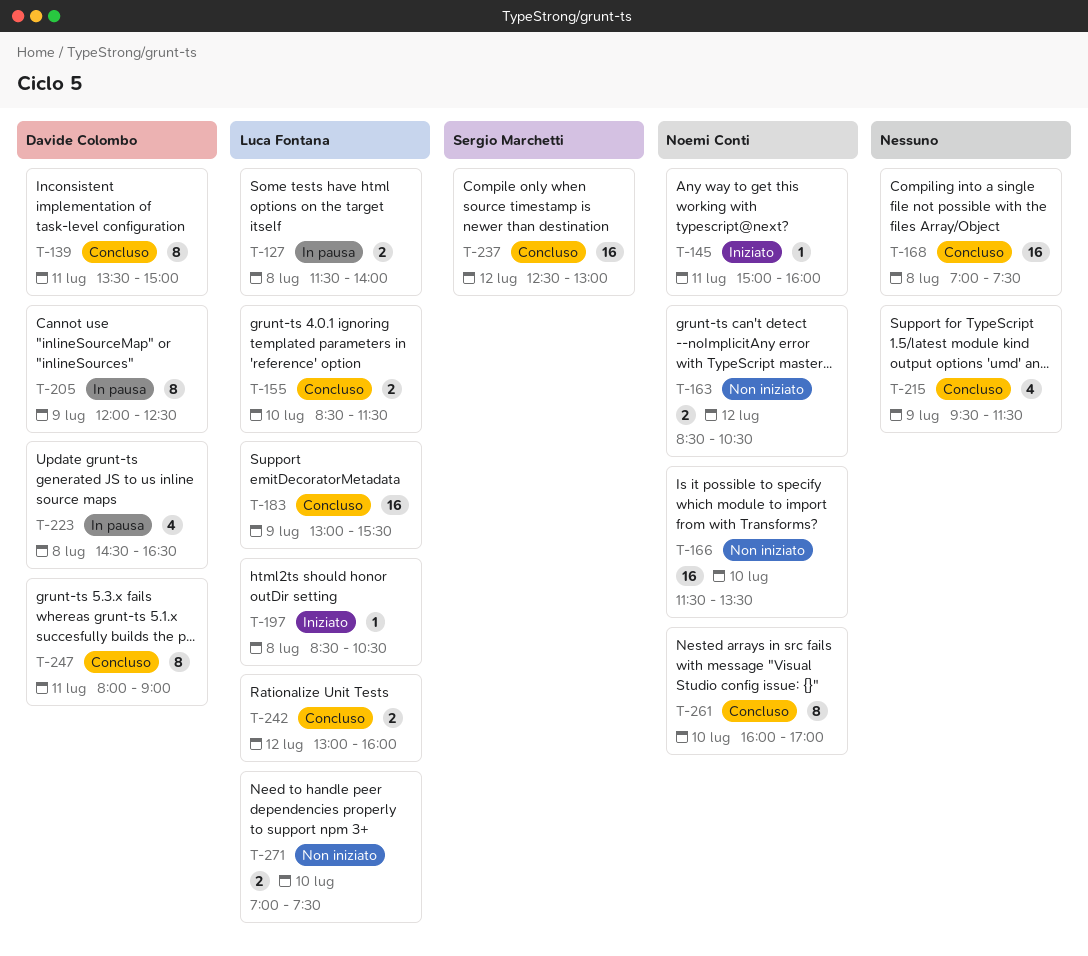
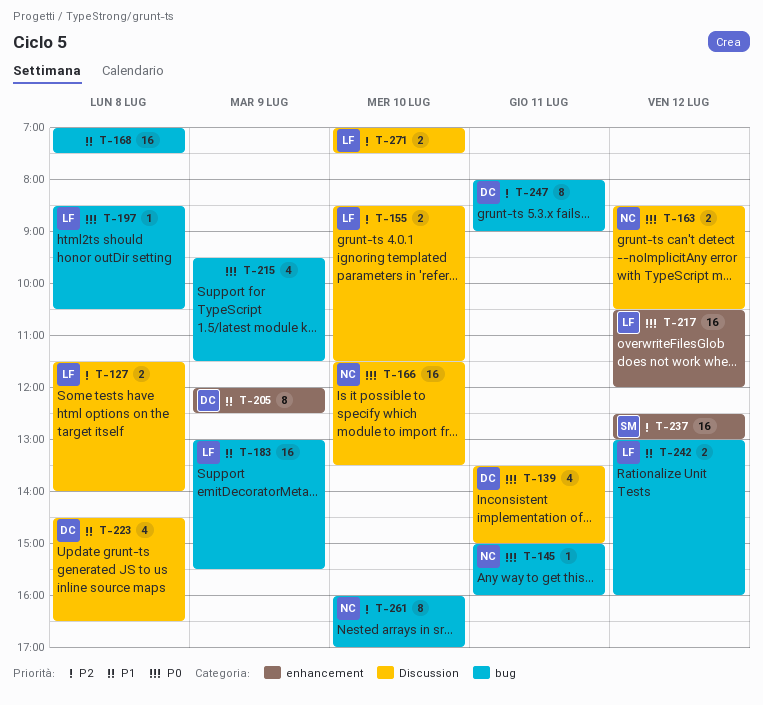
T-139, estimate: 8 -> 4
T-217: none -> present

